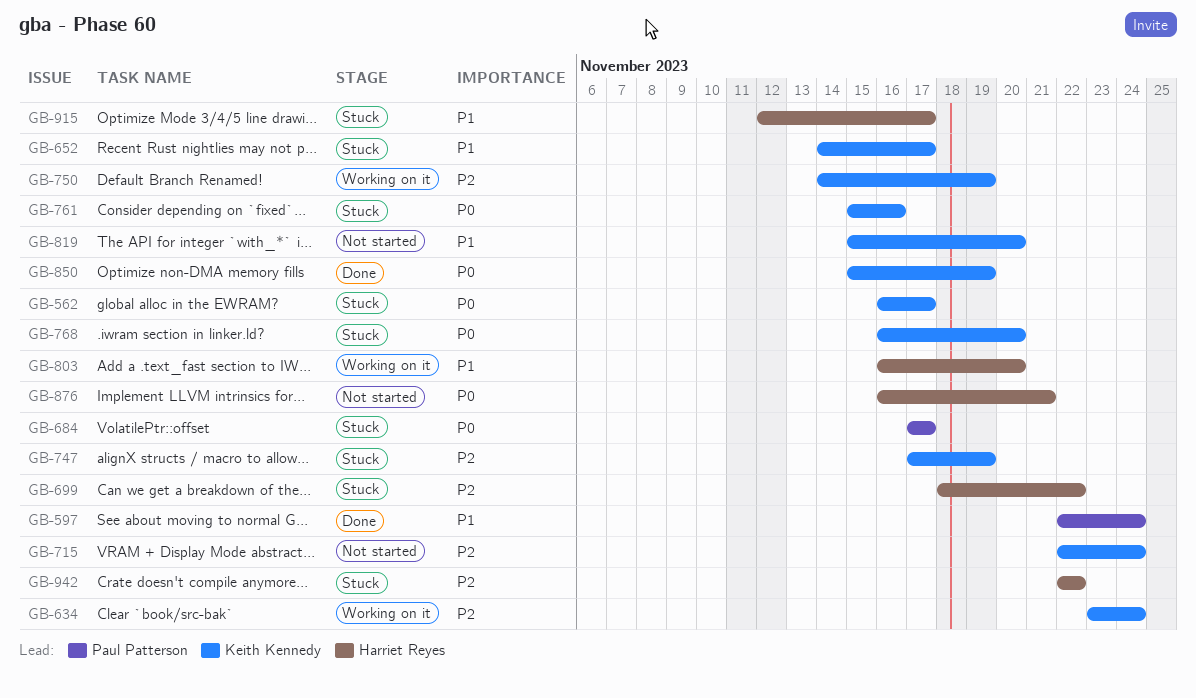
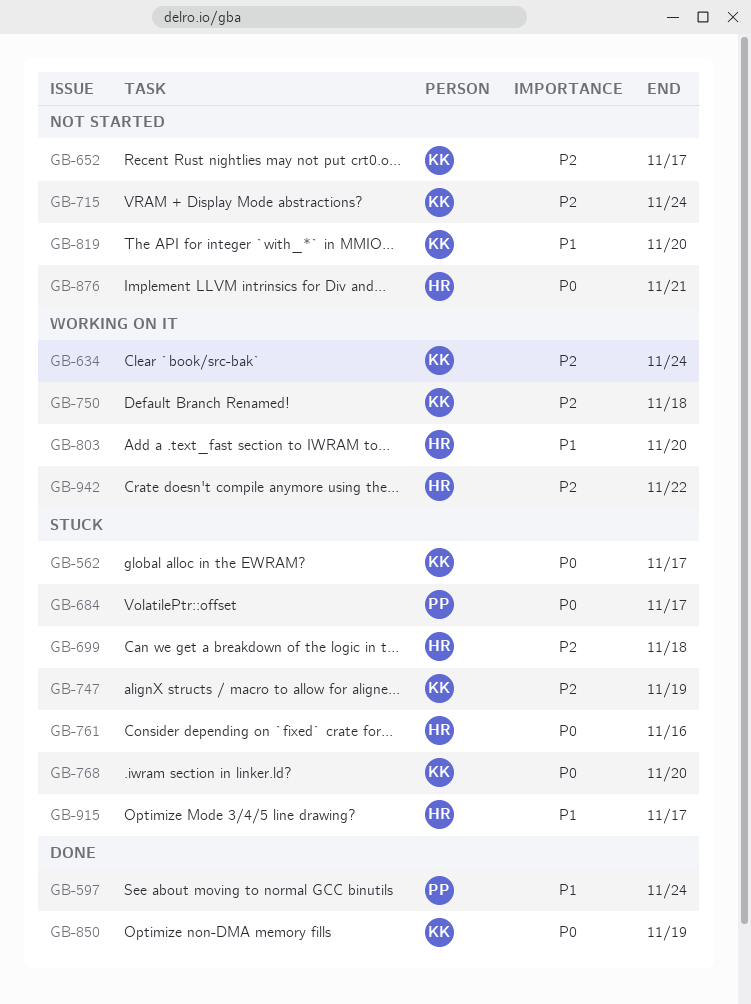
GB-652, status: Stuck -> Not started
GB-652, priority: P1 -> P2
GB-699, due: Nov 22 -> Nov 18
GB-750, due: Nov 19 -> Nov 18
GB-761, owner: Keith Kennedy -> Harriet Reyes
GB-942, status: Stuck -> Working on it

